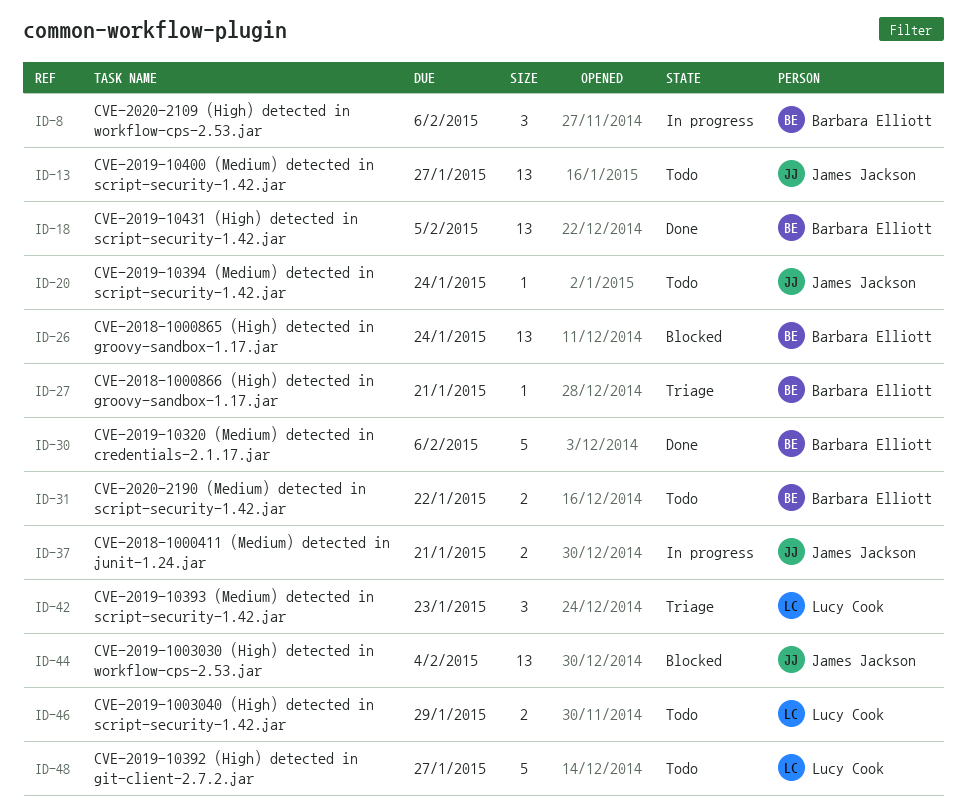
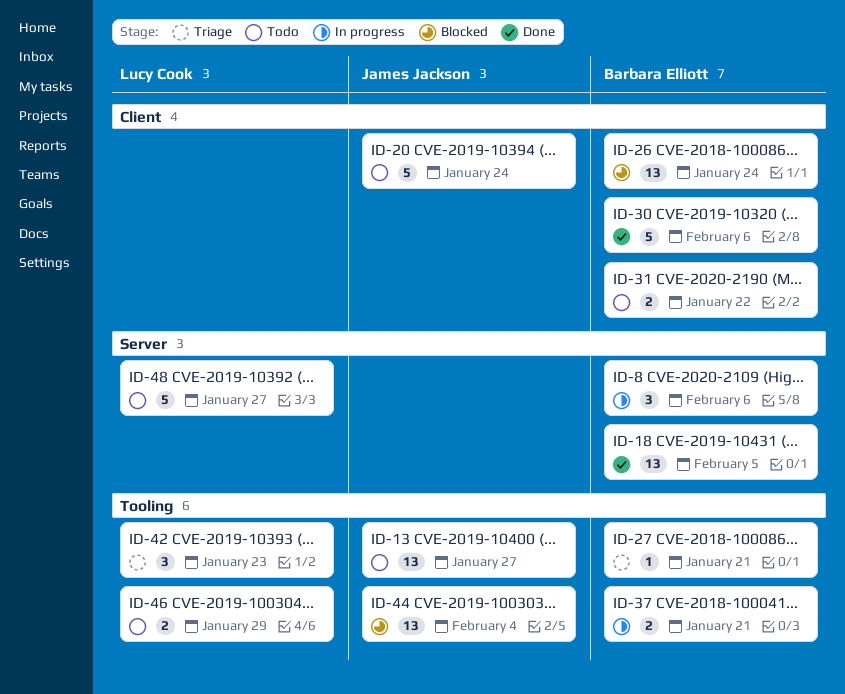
ID-20, estimate: 1 -> 5
ID-37, owner: James Jackson -> Barbara Elliott

